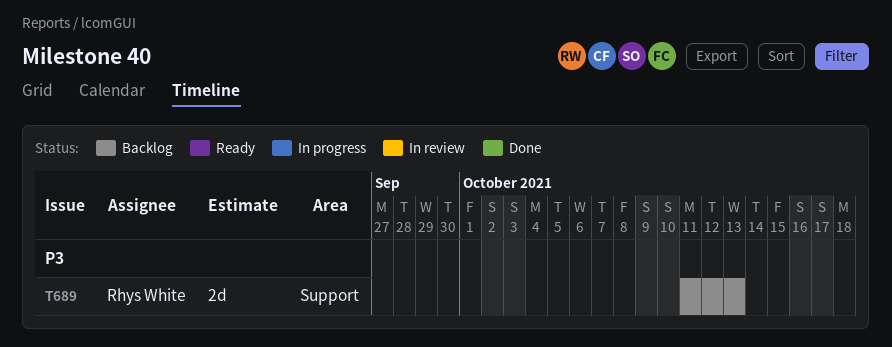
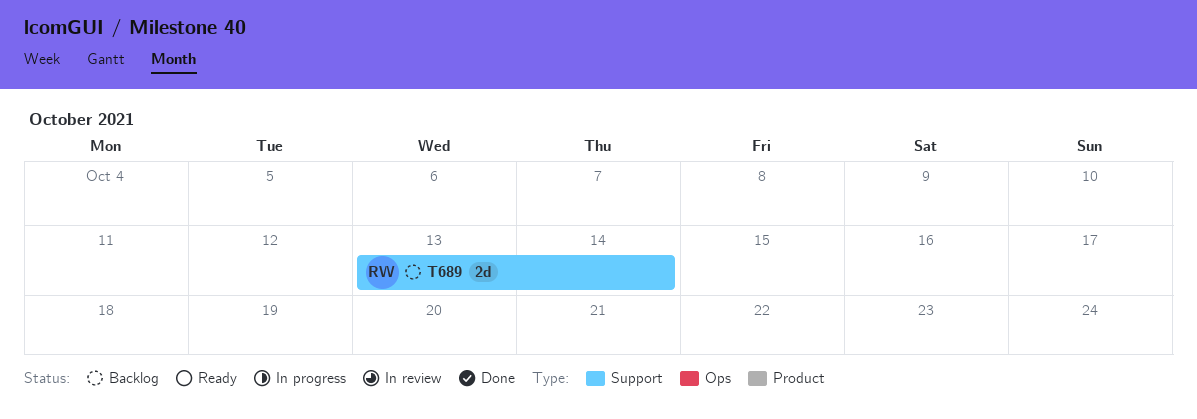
T689, start: Oct 11 -> Oct 13
T689, due: Oct 13 -> Oct 14

